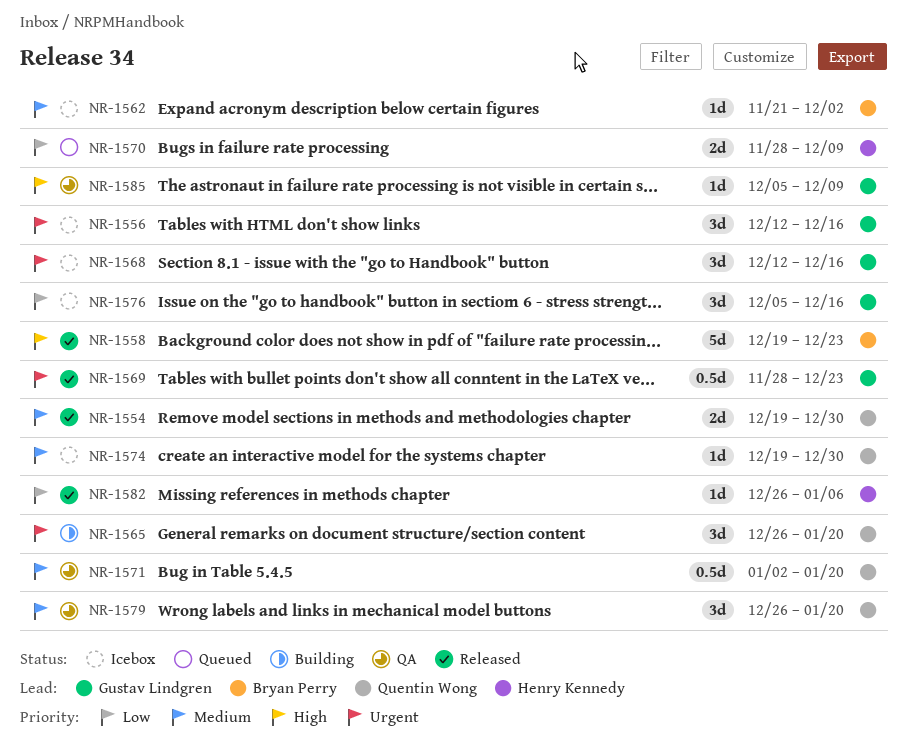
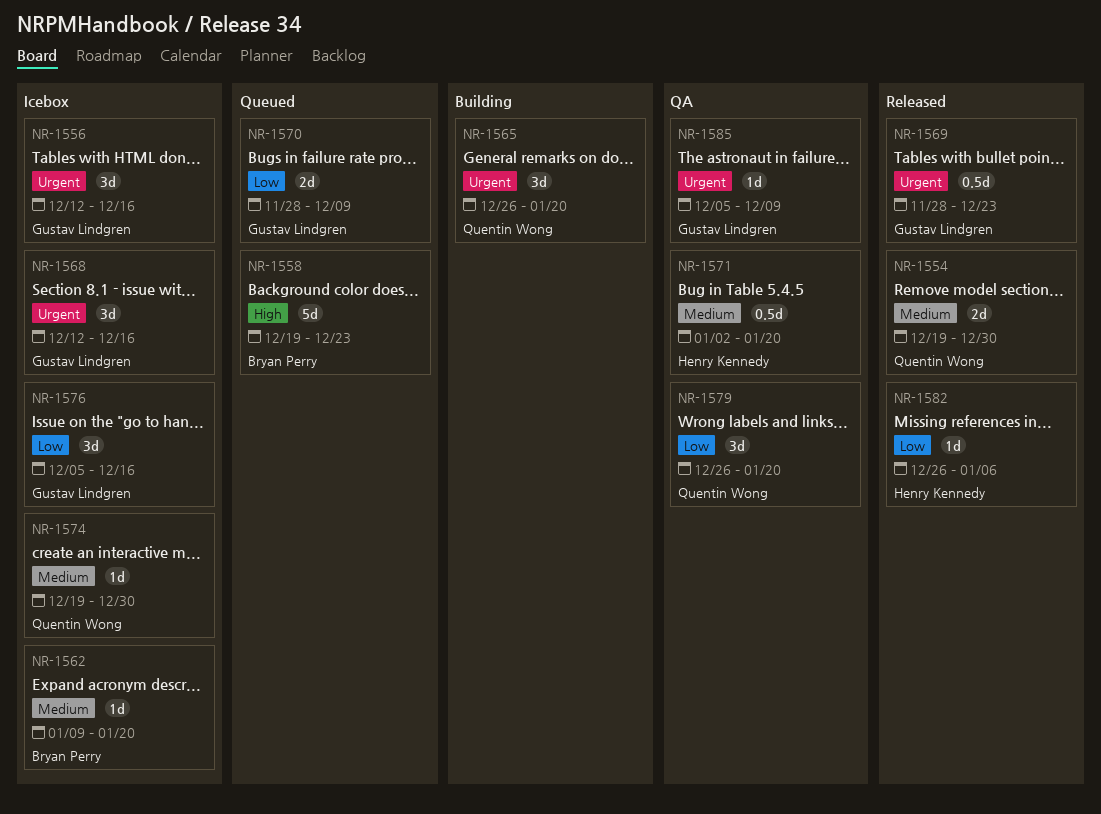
NR-1558, status: Released -> Queued
NR-1562, start: Nov 21 -> Jan 9
NR-1562, due: Dec 2 -> Jan 20
NR-1570, owner: Henry Kennedy -> Gustav Lindgren
NR-1571, owner: Quentin Wong -> Henry Kennedy
NR-1579, priority: Medium -> Low
NR-1585, priority: High -> Urgent

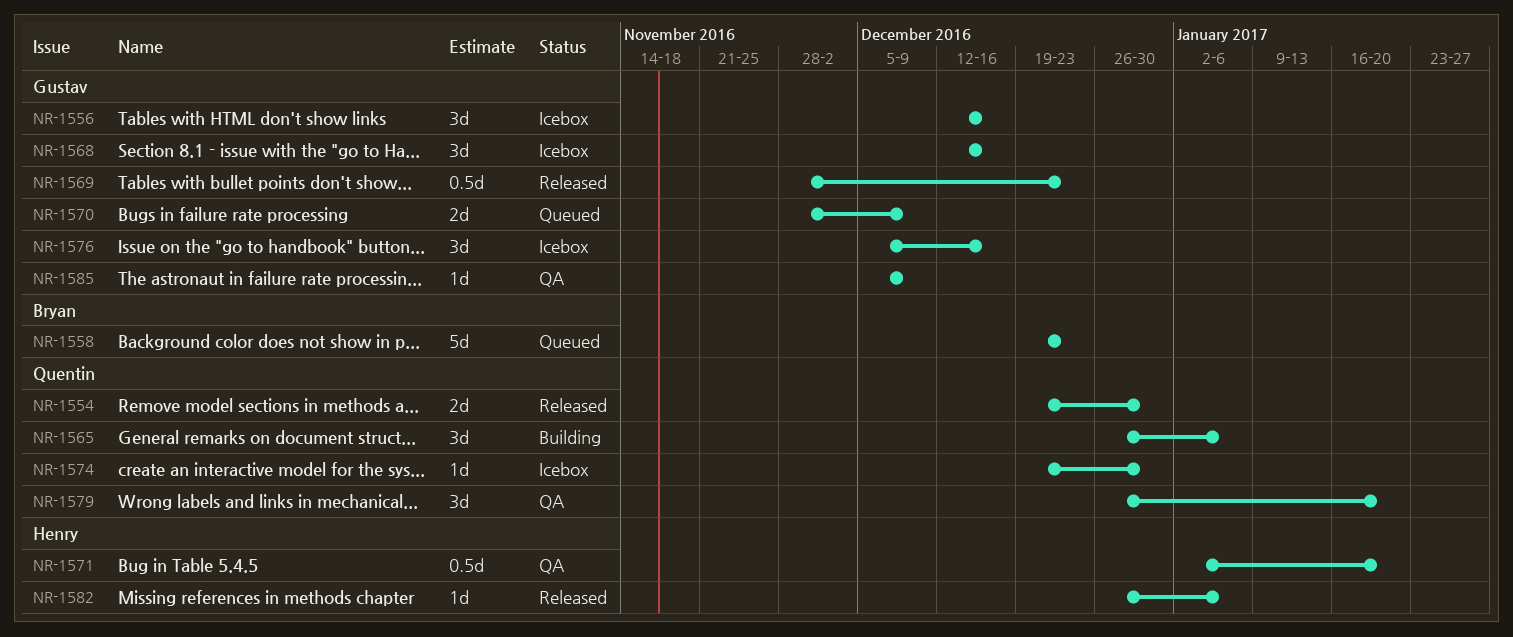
NR-1562: present -> none
NR-1565, due: Jan 20 -> Jan 6

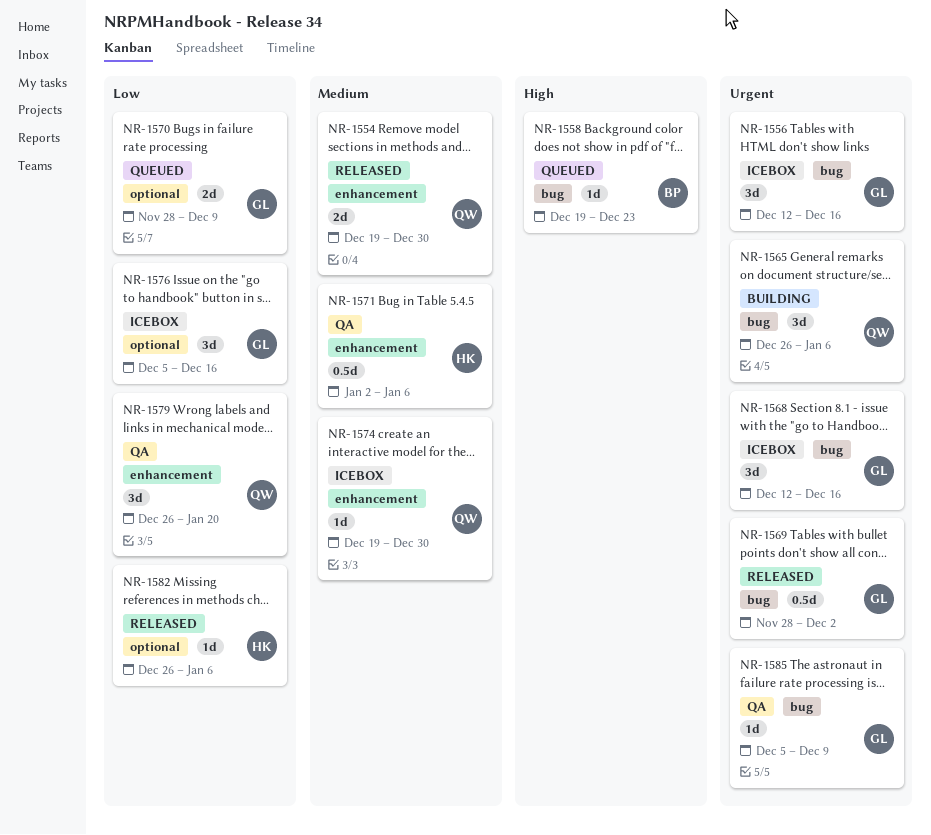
NR-1558, estimate: 5d -> 1d
NR-1569, due: Dec 23 -> Dec 2
NR-1571, due: Jan 20 -> Jan 6

